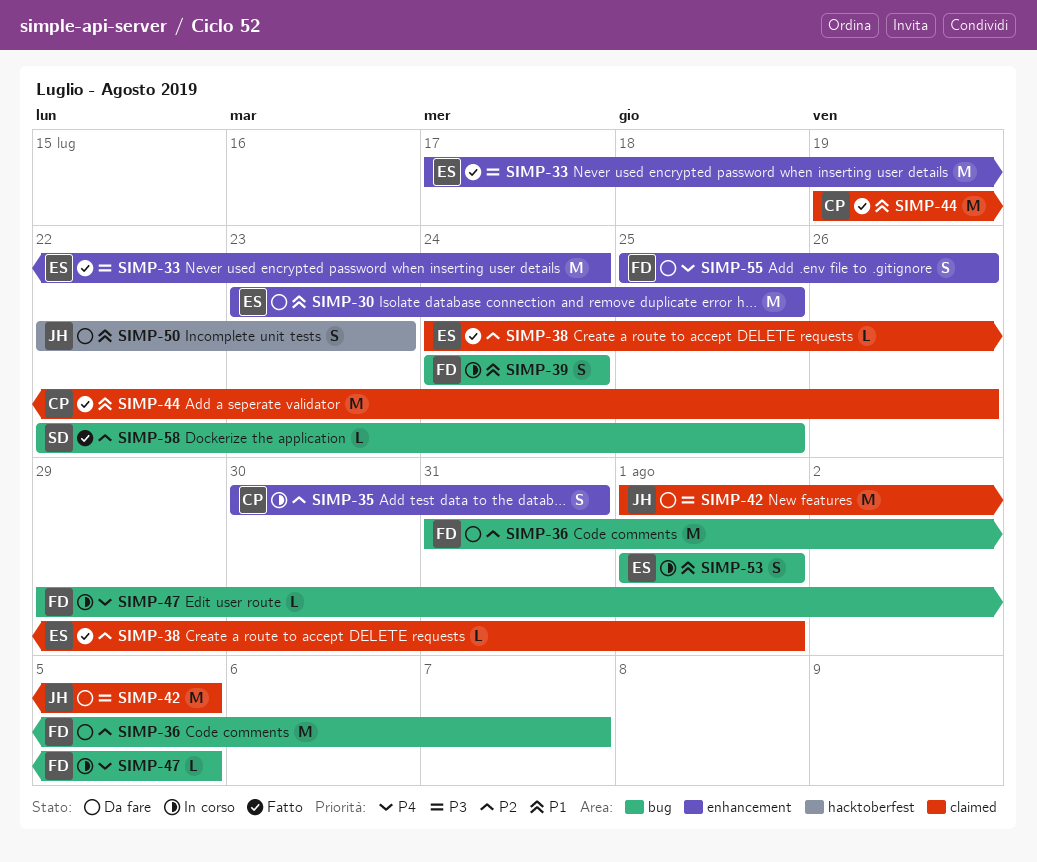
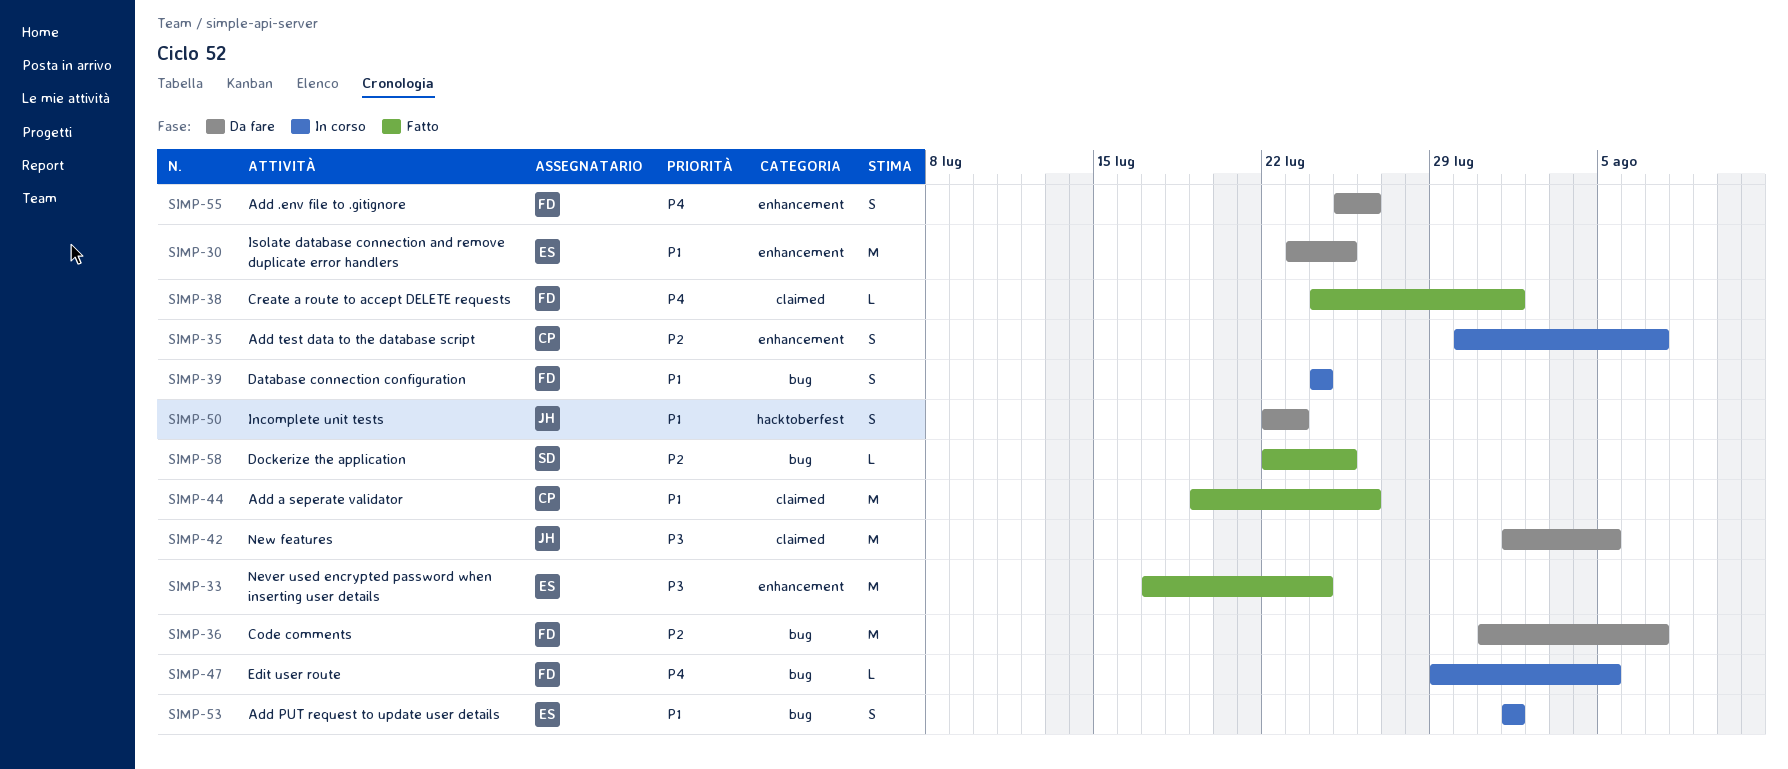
SIMP-35, due: Jul 31 -> Aug 7
SIMP-38, owner: ES -> FD
SIMP-38, priority: P2 -> P4

